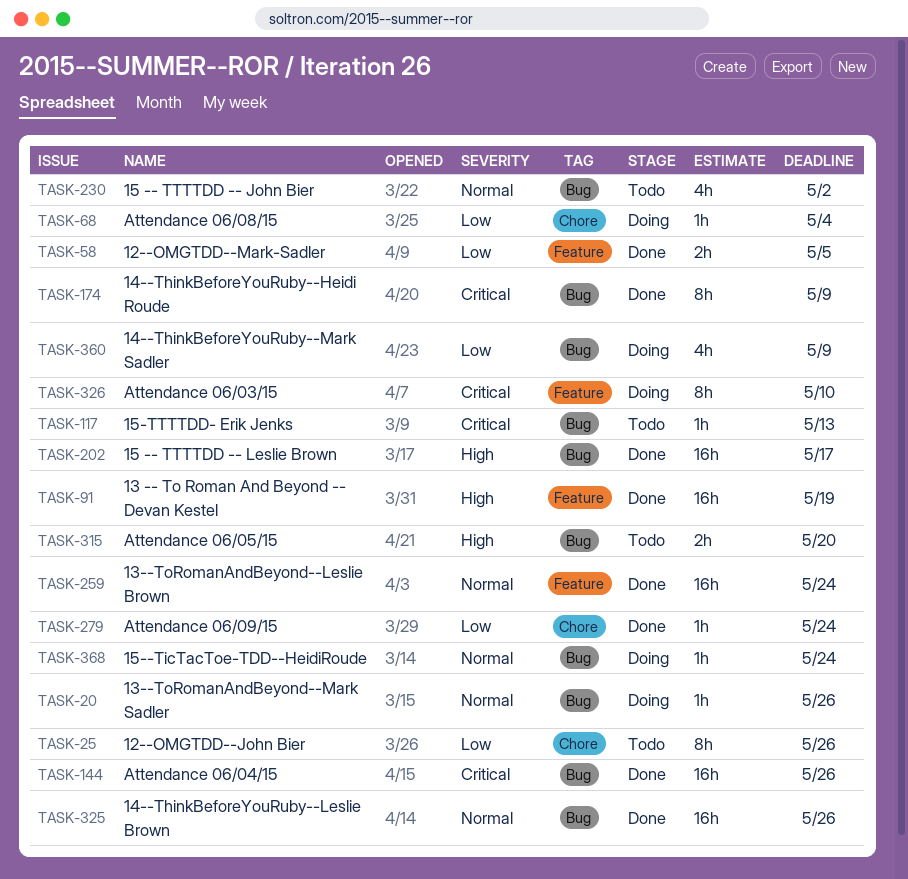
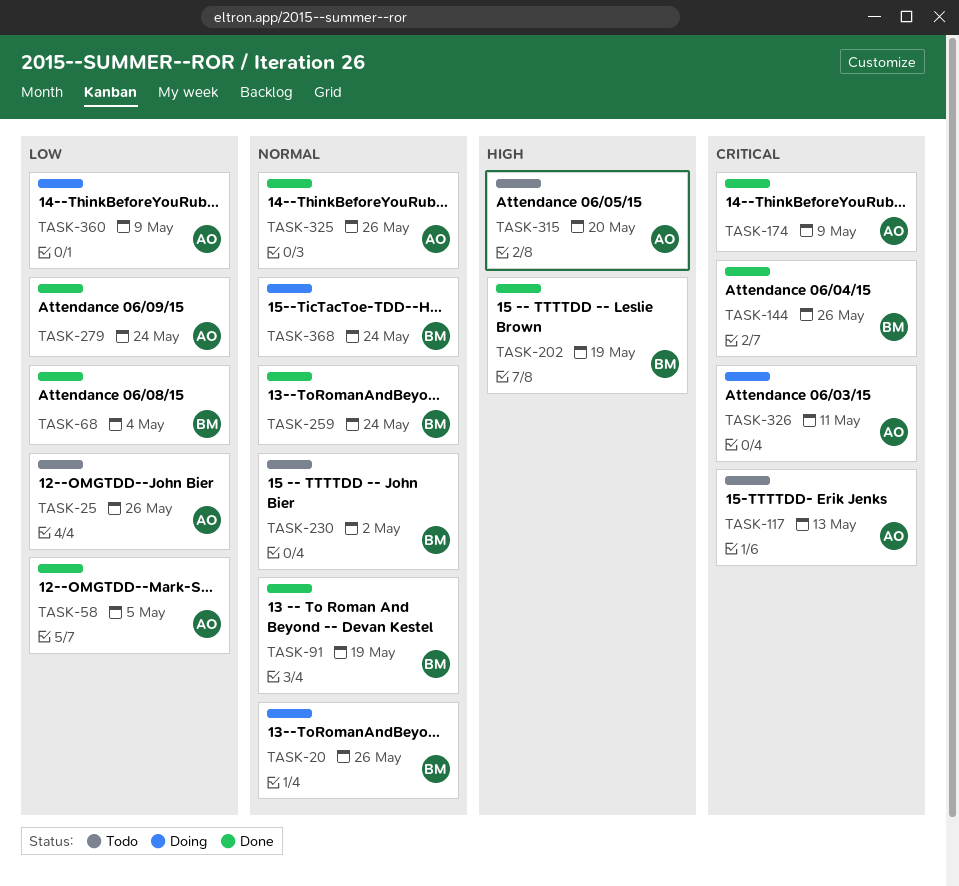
TASK-68, status: Doing -> Done
TASK-91, priority: High -> Normal
TASK-202, due: May 17 -> May 19
TASK-326, due: May 10 -> May 11

